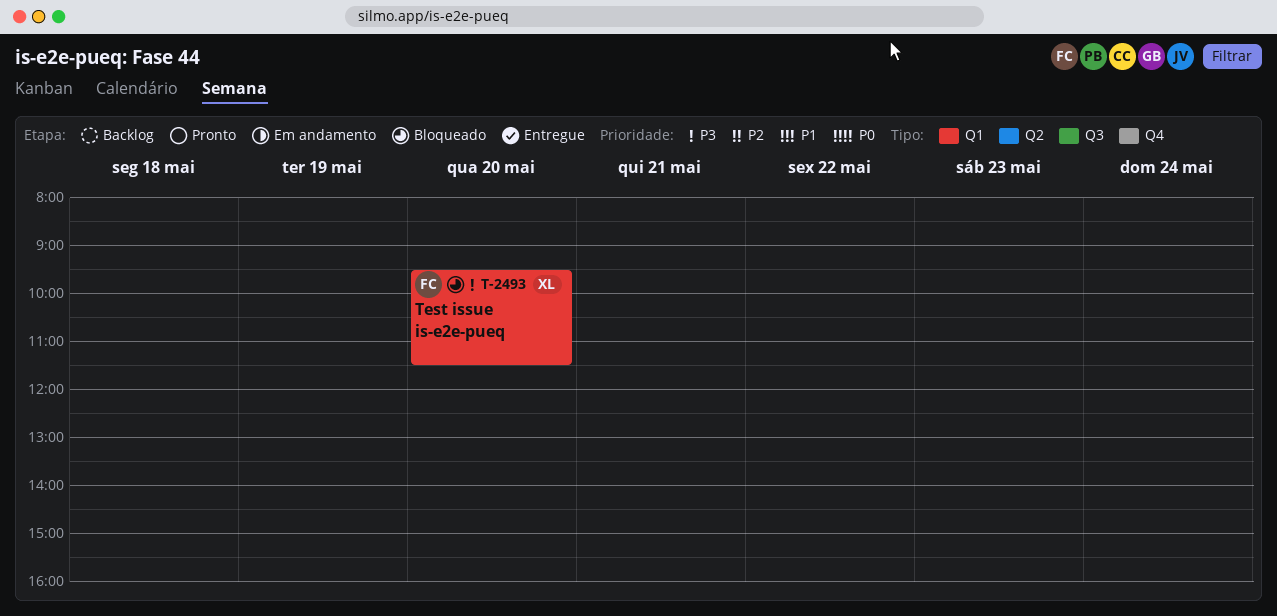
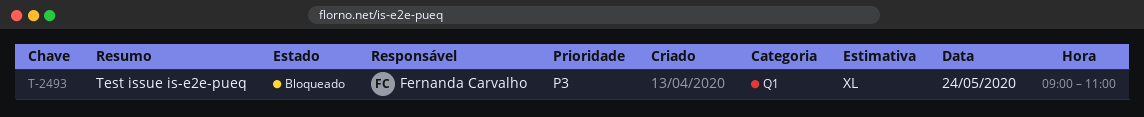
T-2493, day: May 20 -> May 24
T-2493, begins: 09:30 -> 09:00
T-2493, ends: 11:30 -> 11:00

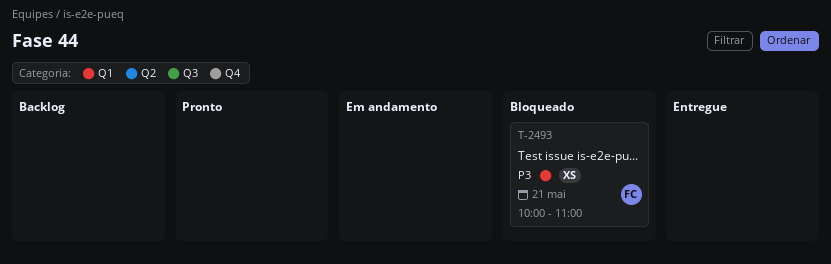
T-2493, estimate: XL -> XS
T-2493, day: May 24 -> May 21
T-2493, begins: 09:00 -> 10:00

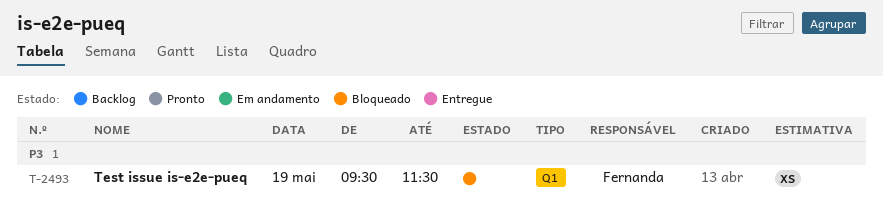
T-2493, day: May 21 -> May 19
T-2493, begins: 10:00 -> 09:30
T-2493, ends: 11:00 -> 11:30

